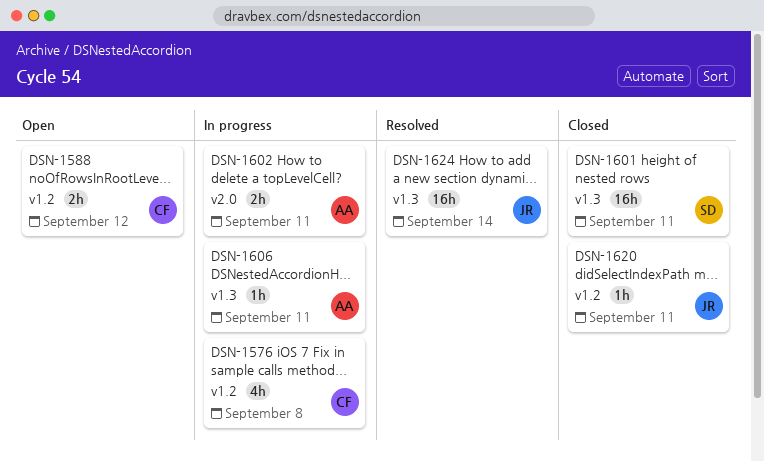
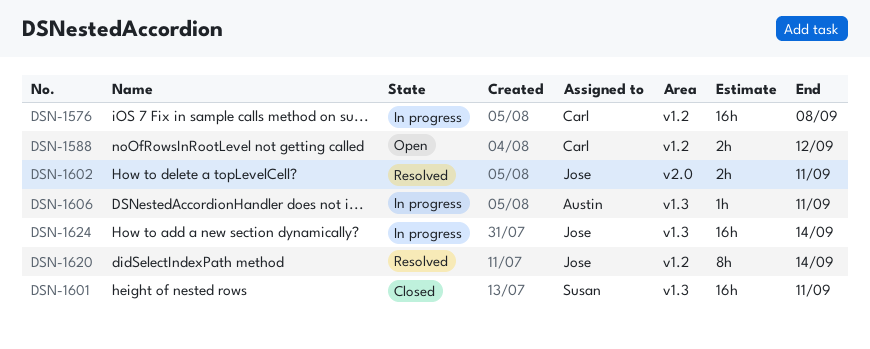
DSN-1576, estimate: 4h -> 16h
DSN-1602, status: In progress -> Resolved
DSN-1602, owner: Austin -> Jose
DSN-1620, status: Closed -> Resolved
DSN-1620, estimate: 1h -> 8h
DSN-1620, due: Sep 11 -> Sep 14
DSN-1624, status: Resolved -> In progress

